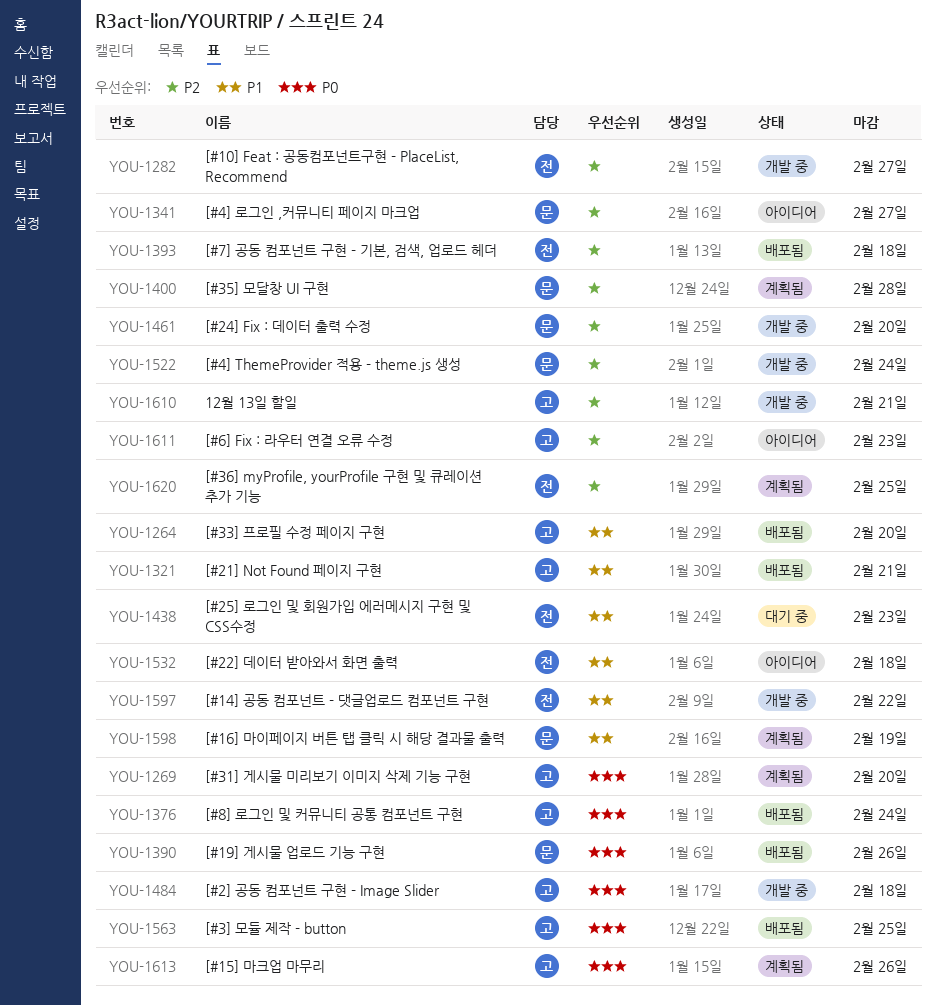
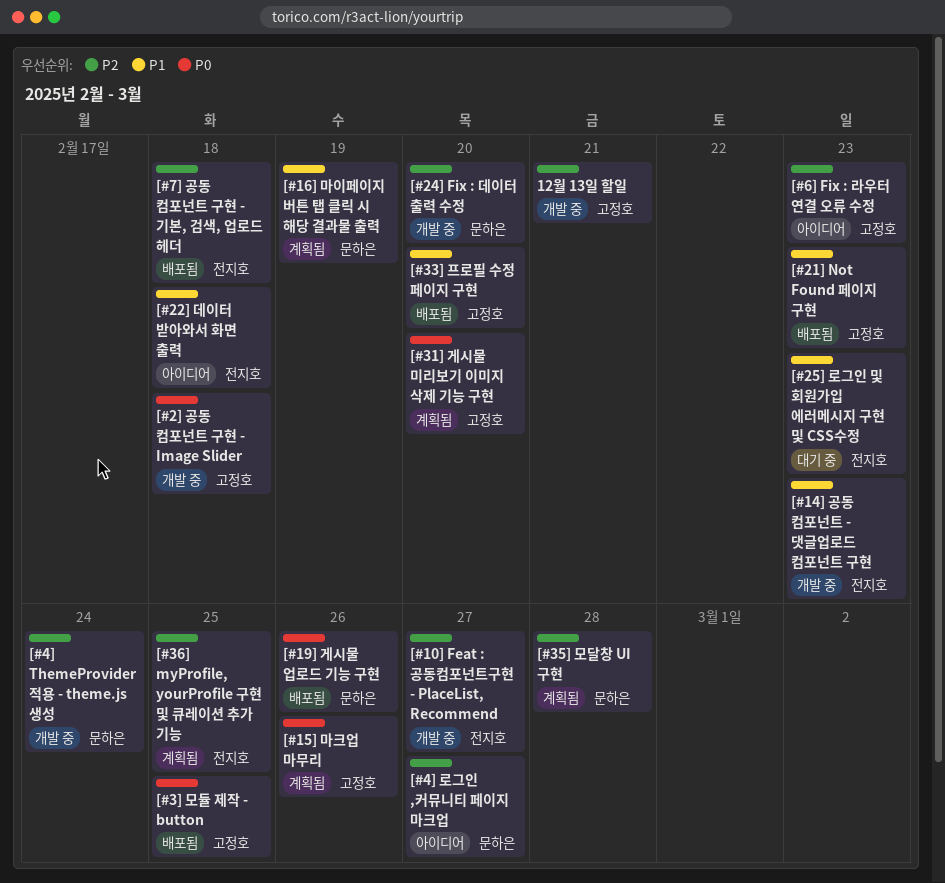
[#14] 공동 컴포넌트 - 댓글업로드 컴포넌트 구현, due: Feb 22 -> Feb 23
[#21] Not Found 페이지 구현, due: Feb 21 -> Feb 23
[#8] 로그인 및 커뮤니티 공통 컴포넌트 구현: present -> none

